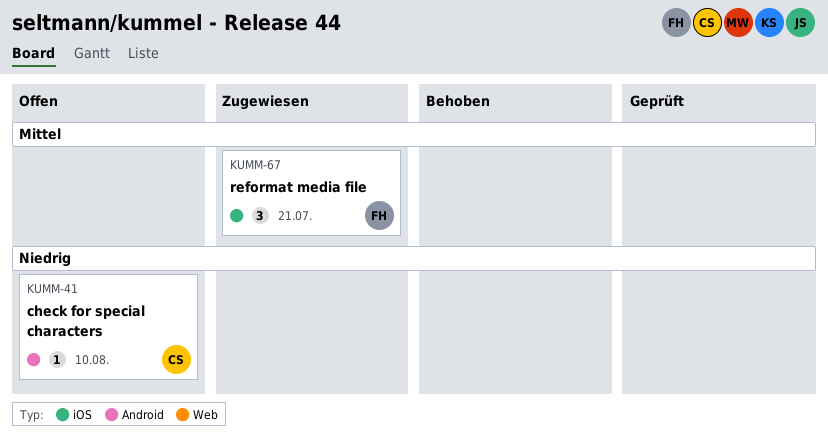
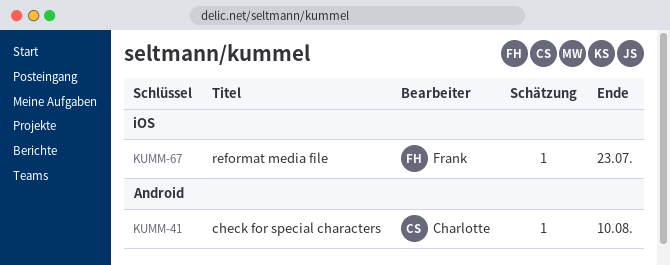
KUMM-67, estimate: 3 -> 1
KUMM-67, due: Jul 21 -> Jul 23

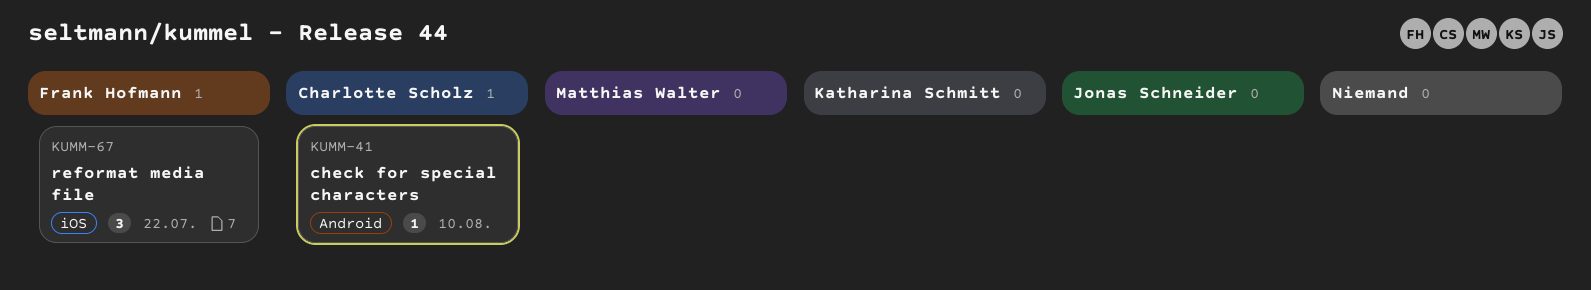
KUMM-67, estimate: 1 -> 3
KUMM-67, due: Jul 23 -> Jul 22

